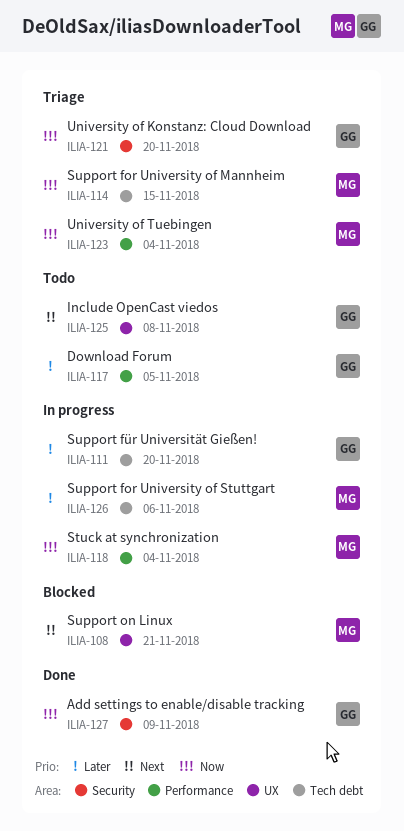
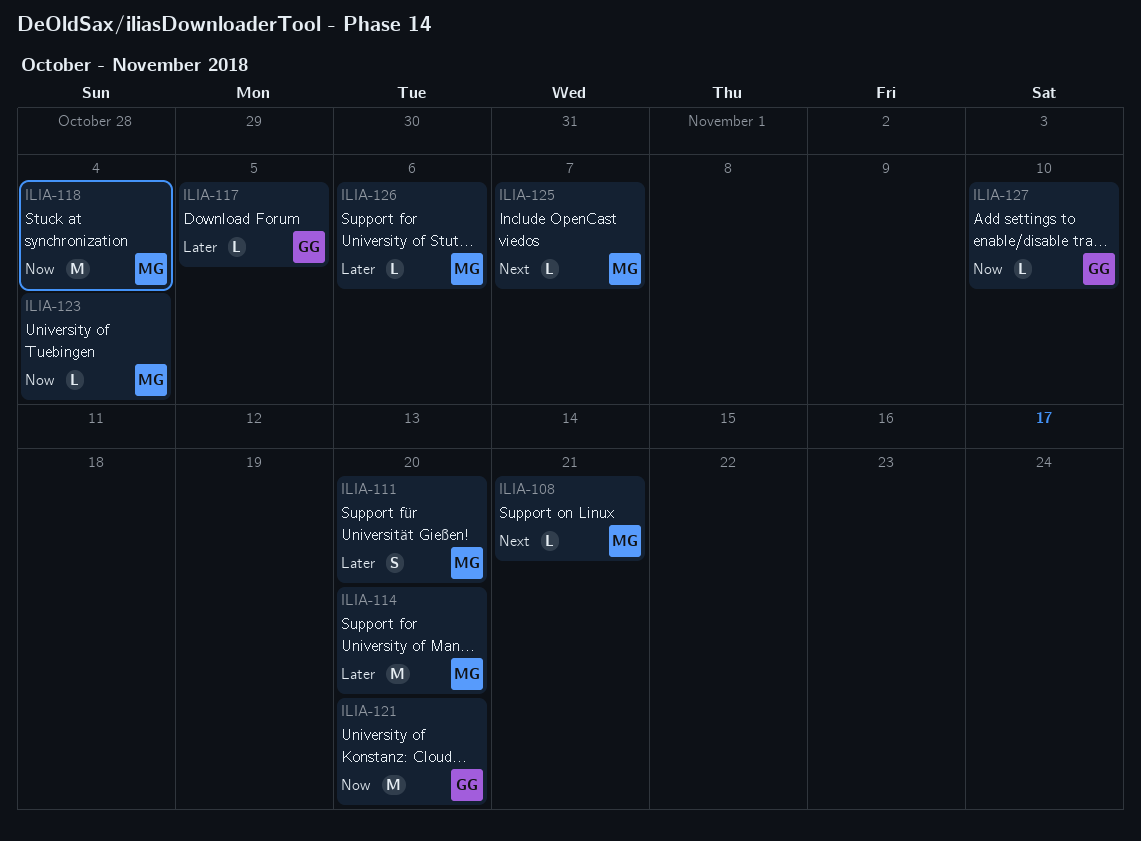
ILIA-111, owner: GG -> MG
ILIA-114, priority: Now -> Later
ILIA-114, due: Nov 15 -> Nov 20
ILIA-125, owner: GG -> MG
ILIA-125, due: Nov 8 -> Nov 7
ILIA-127, due: Nov 9 -> Nov 10

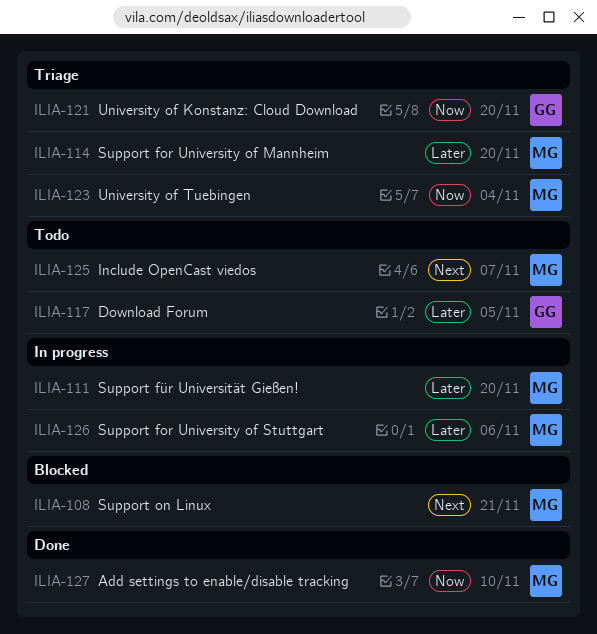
ILIA-118: present -> none
ILIA-127, owner: GG -> MG

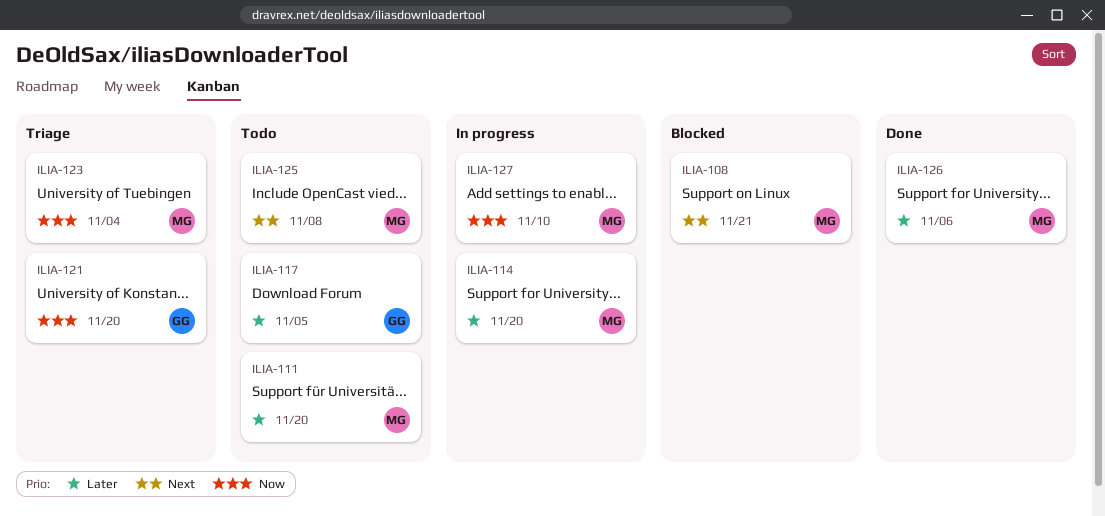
ILIA-111, status: In progress -> Todo
ILIA-114, status: Triage -> In progress
ILIA-125, due: Nov 7 -> Nov 8
ILIA-126, status: In progress -> Done
ILIA-127, status: Done -> In progress

